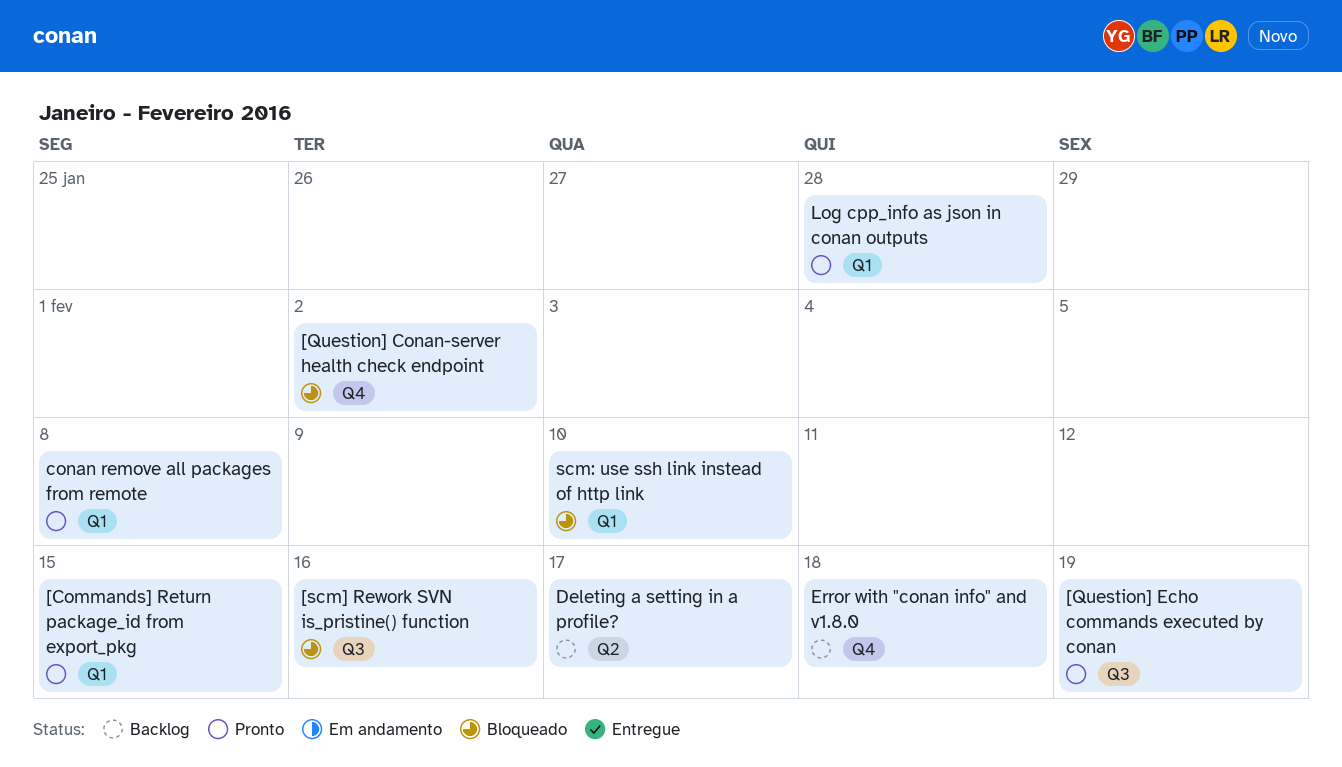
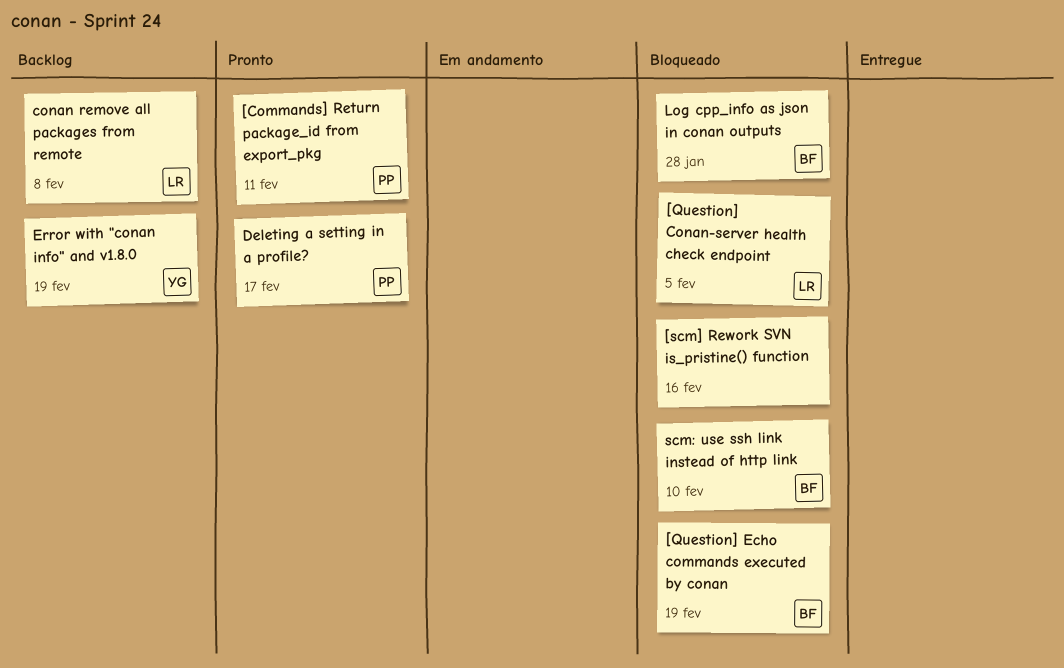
[Commands] Return package_id from export_pkg, due: Feb 15 -> Feb 11
[Question] Conan-server health check endpoint, due: Feb 2 -> Feb 5
[Question] Echo commands executed by conan, status: Pronto -> Bloqueado
conan remove all packages from remote, status: Pronto -> Backlog
Deleting a setting in a profile?, status: Backlog -> Pronto
Error with "conan info" and v1.8.0, due: Feb 18 -> Feb 19
Log cpp_info as json in conan outputs, status: Pronto -> Bloqueado

